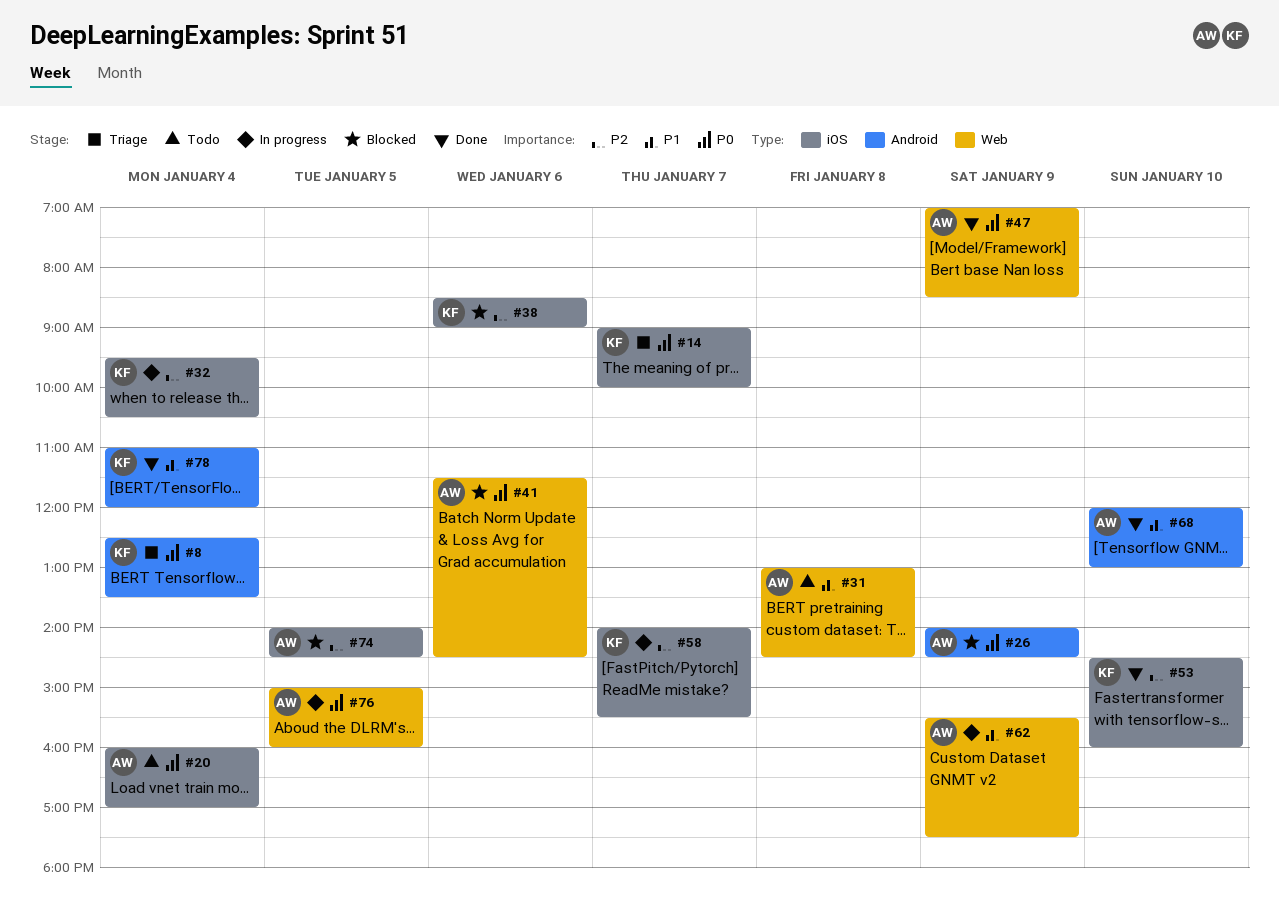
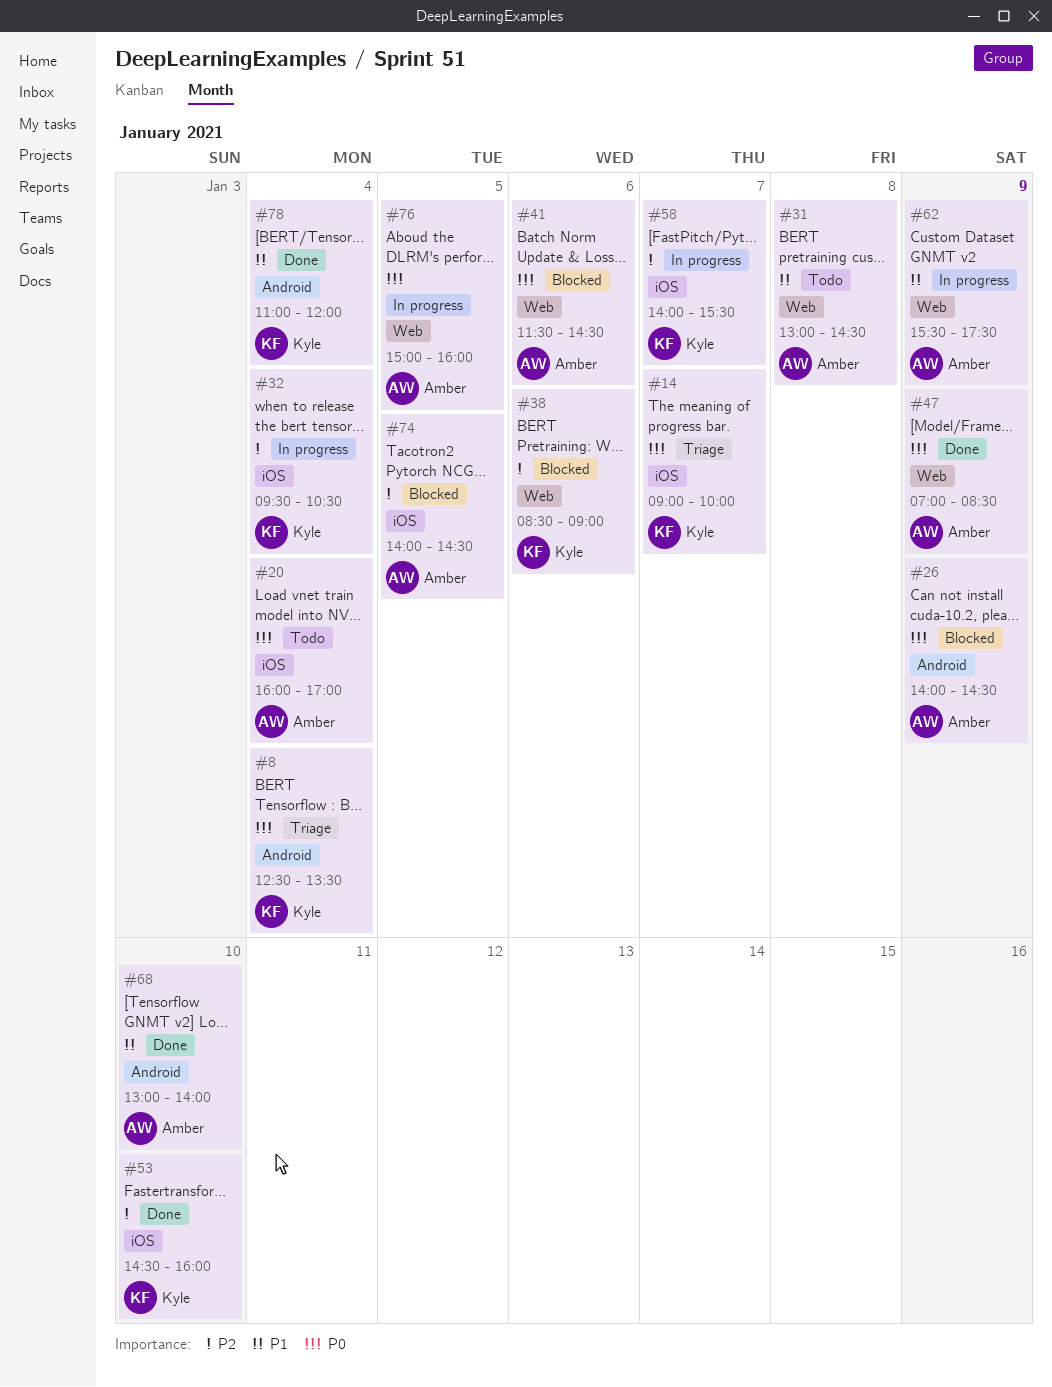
#38, label: iOS -> Web
#68, begins: 12:00 -> 13:00
#68, ends: 13:00 -> 14:00

